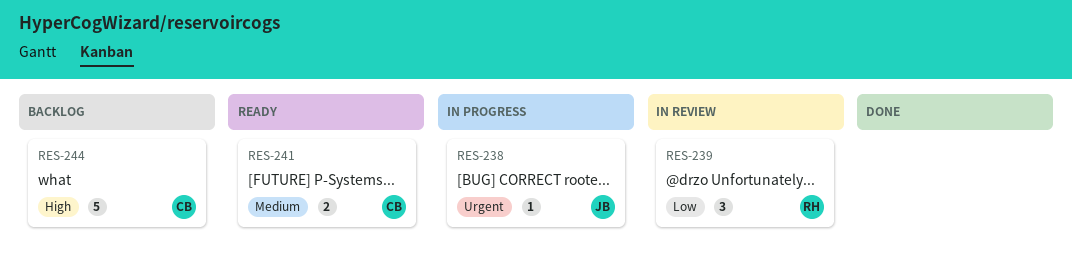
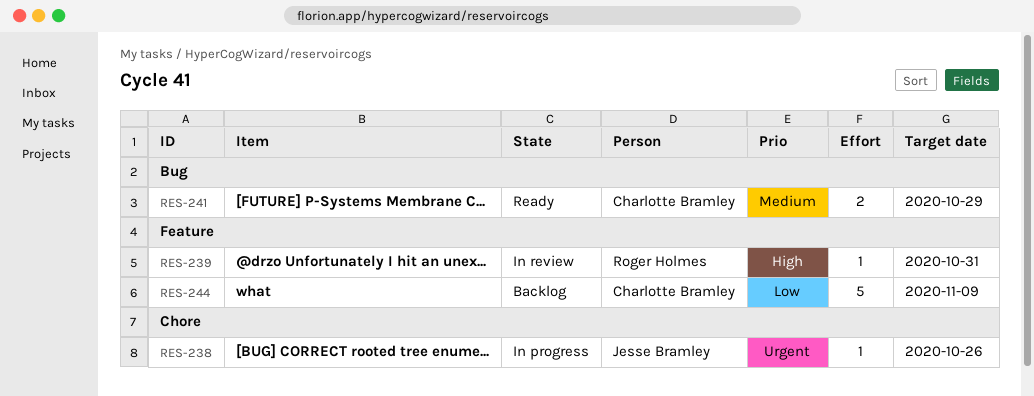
RES-239, priority: Low -> High
RES-239, estimate: 3 -> 1
RES-244, priority: High -> Low

